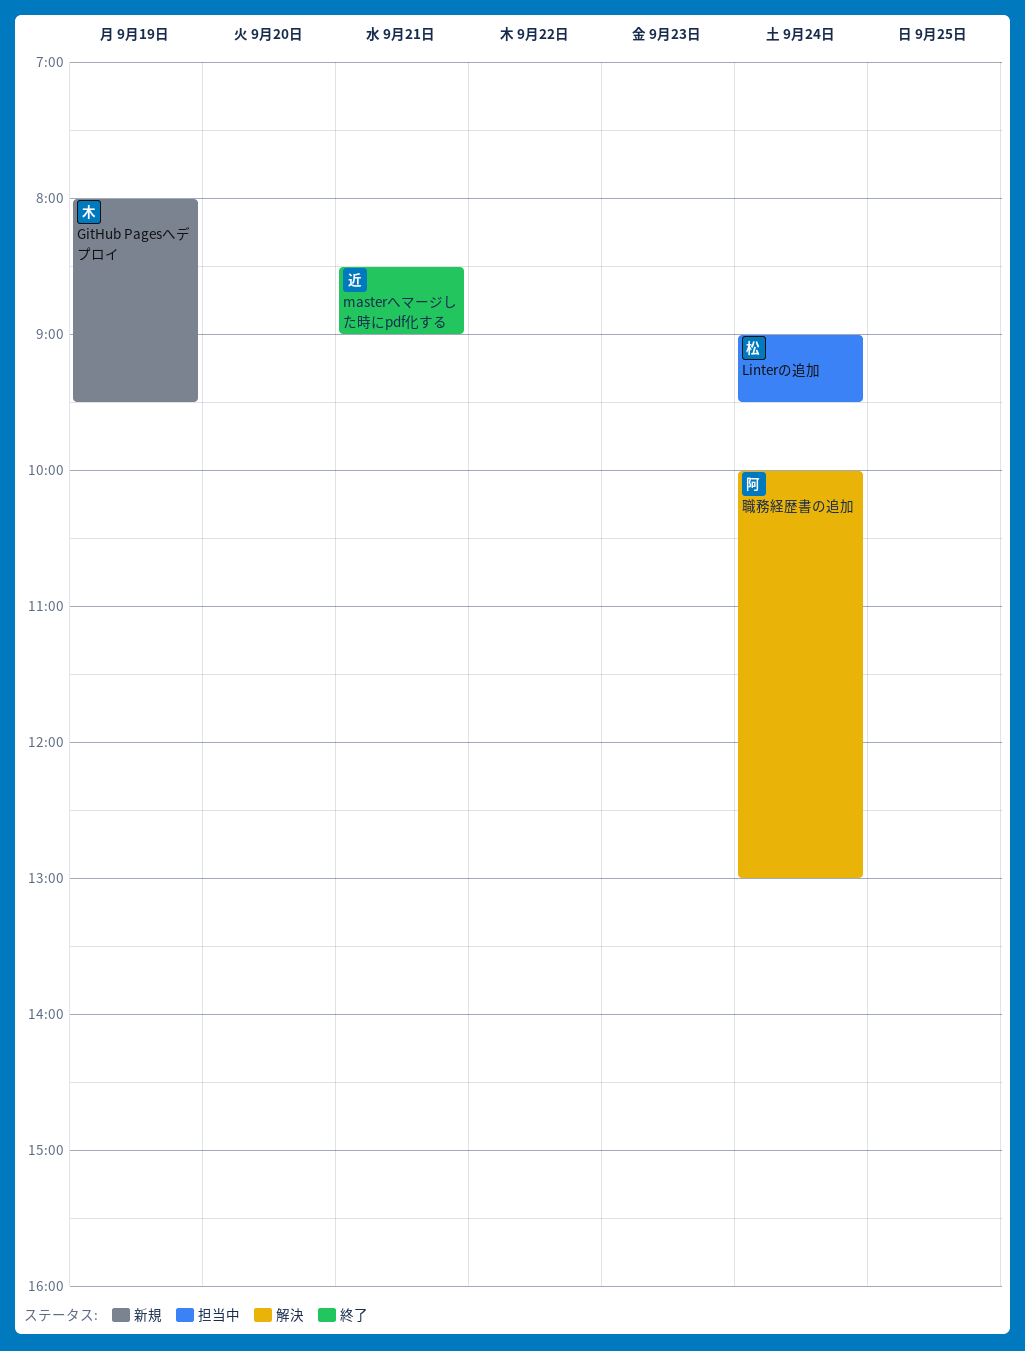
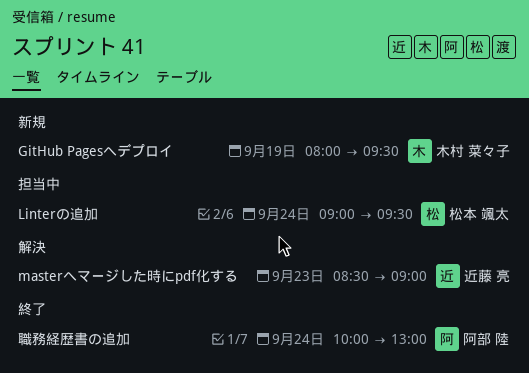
masterへマージした時にpdf化する, status: 終了 -> 解決
masterへマージした時にpdf化する, day: Sep 21 -> Sep 23
職務経歴書の追加, status: 解決 -> 終了

